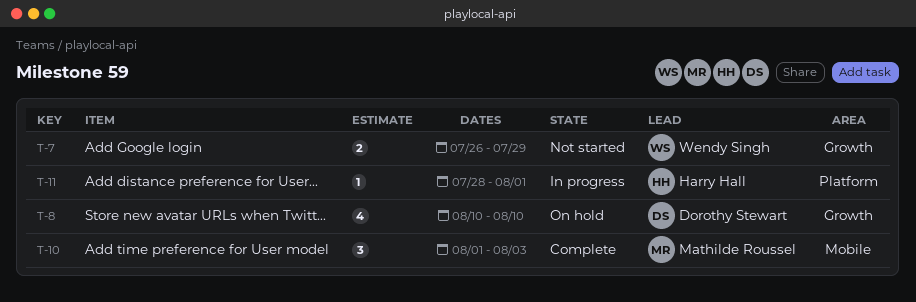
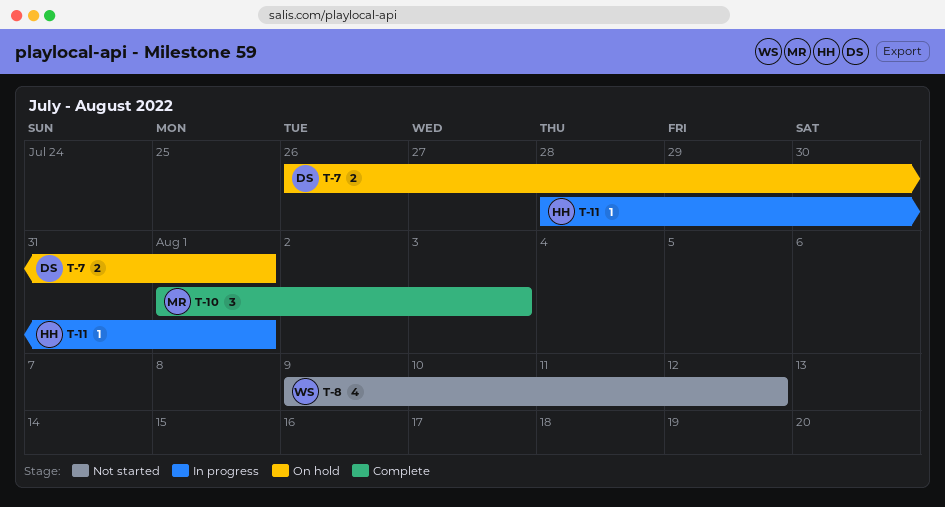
T-7, status: Not started -> On hold
T-7, owner: Wendy Singh -> Dorothy Stewart
T-7, due: Jul 29 -> Aug 1
T-8, status: On hold -> Not started
T-8, owner: Dorothy Stewart -> Wendy Singh
T-8, start: Aug 10 -> Aug 9
T-8, due: Aug 10 -> Aug 12

